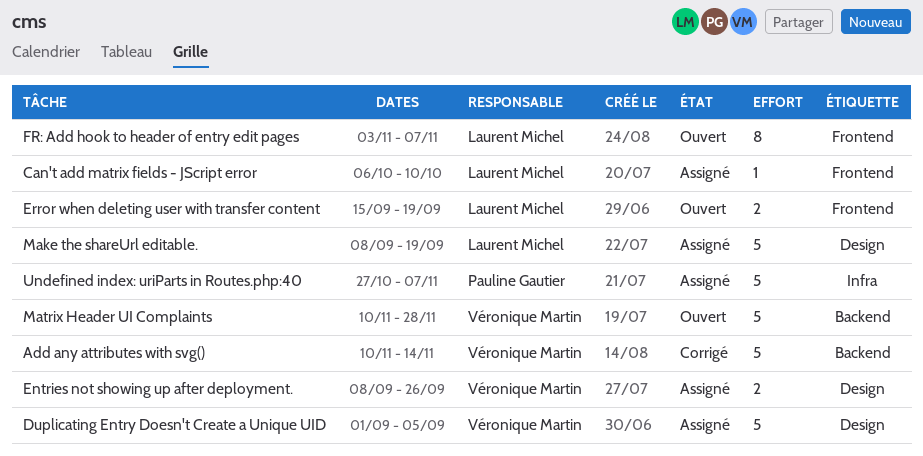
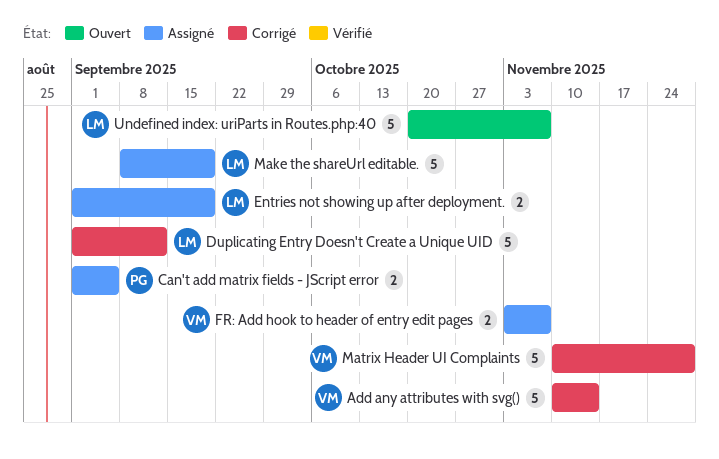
Can't add matrix fields - JScript error, owner: Laurent Michel -> Pauline Gautier
Can't add matrix fields - JScript error, estimate: 1 -> 2
Can't add matrix fields - JScript error, start: Oct 6 -> Sep 1
Can't add matrix fields - JScript error, due: Oct 10 -> Sep 5
Duplicating Entry Doesn't Create a Unique UID, status: Assigné -> Corrigé
Duplicating Entry Doesn't Create a Unique UID, owner: Véronique Martin -> Laurent Michel
Duplicating Entry Doesn't Create a Unique UID, due: Sep 5 -> Sep 12
Entries not showing up after deployment., owner: Véronique Martin -> Laurent Michel
Entries not showing up after deployment., start: Sep 8 -> Sep 1
Entries not showing up after deployment., due: Sep 26 -> Sep 19
Error when deleting user with transfer content: present -> none
FR: Add hook to header of entry edit pages, status: Ouvert -> Assigné
FR: Add hook to header of entry edit pages, owner: Laurent Michel -> Véronique Martin
FR: Add hook to header of entry edit pages, estimate: 8 -> 2
Matrix Header UI Complaints, status: Ouvert -> Corrigé
Undefined index: uriParts in Routes.php:40, status: Assigné -> Ouvert
Undefined index: uriParts in Routes.php:40, owner: Pauline Gautier -> Laurent Michel
Undefined index: uriParts in Routes.php:40, start: Oct 27 -> Oct 20

